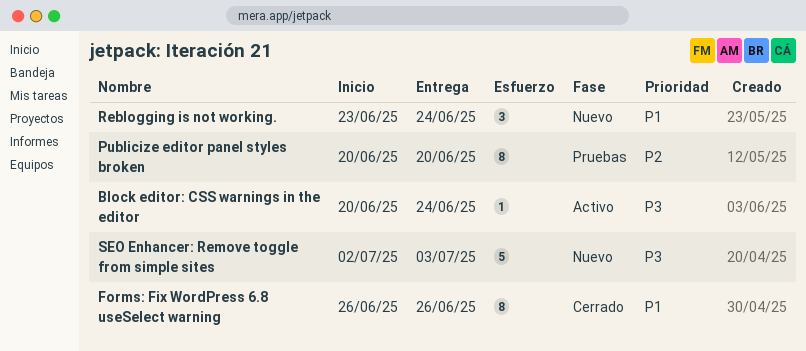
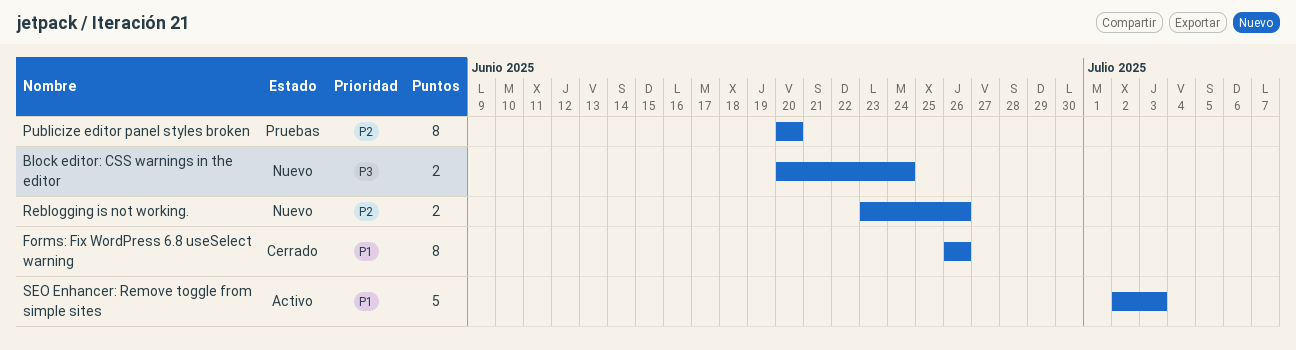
Block editor: CSS warnings in the editor, status: Activo -> Nuevo
Block editor: CSS warnings in the editor, estimate: 1 -> 2
Reblogging is not working., priority: P1 -> P2
Reblogging is not working., estimate: 3 -> 2
Reblogging is not working., due: Jun 24 -> Jun 26
SEO Enhancer: Remove toggle from simple sites, status: Nuevo -> Activo
SEO Enhancer: Remove toggle from simple sites, priority: P3 -> P1

